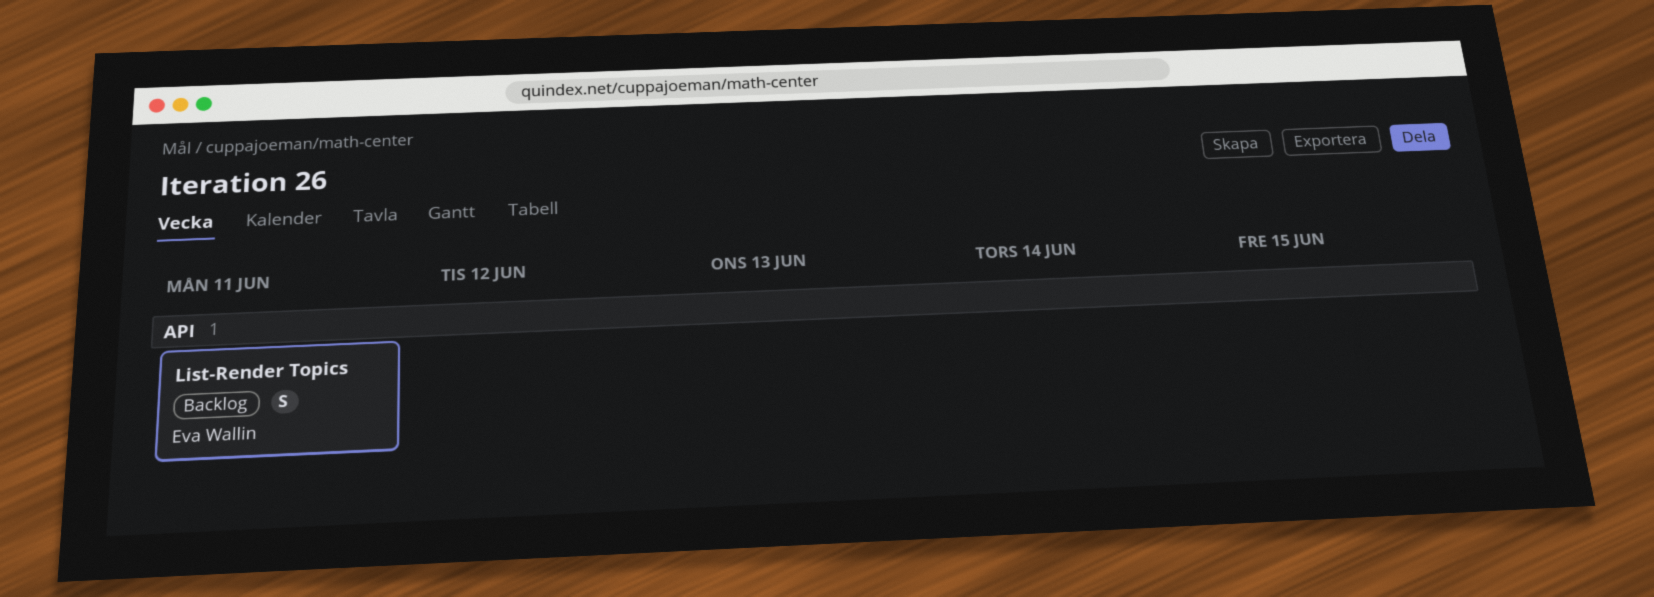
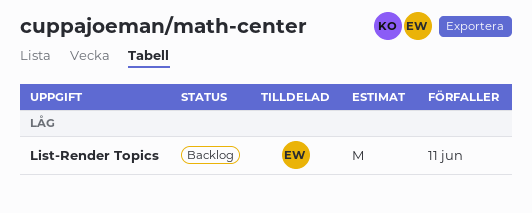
List-Render Topics, estimate: S -> M

